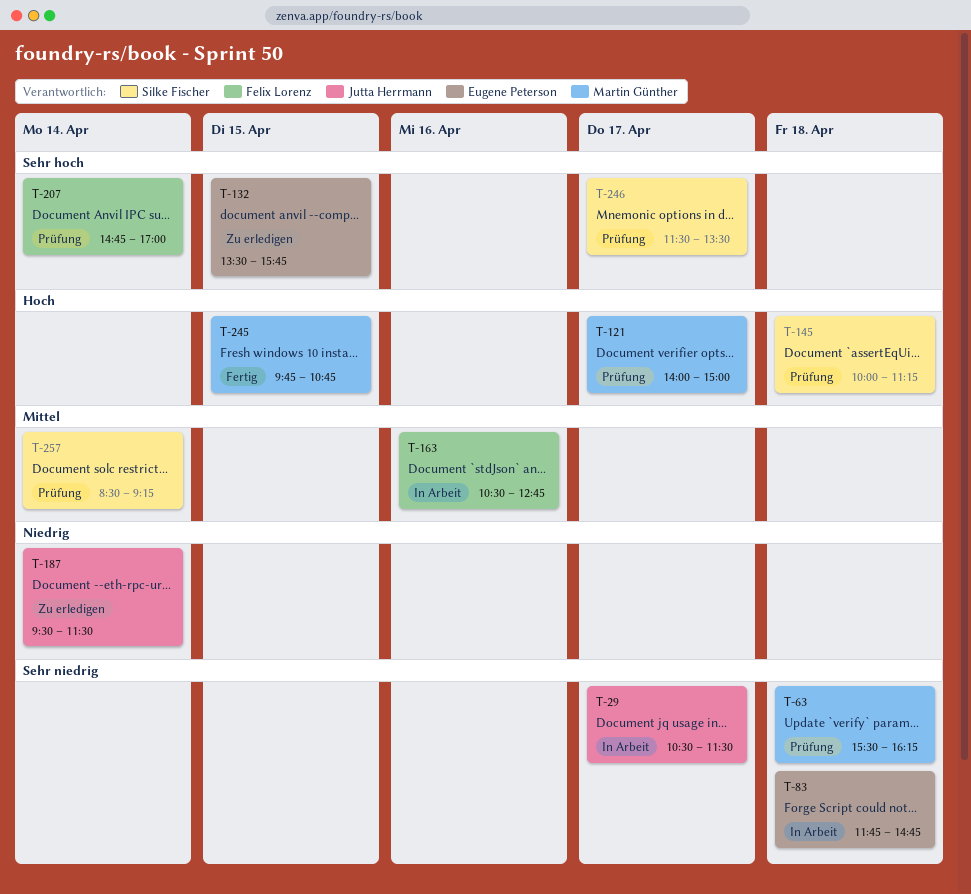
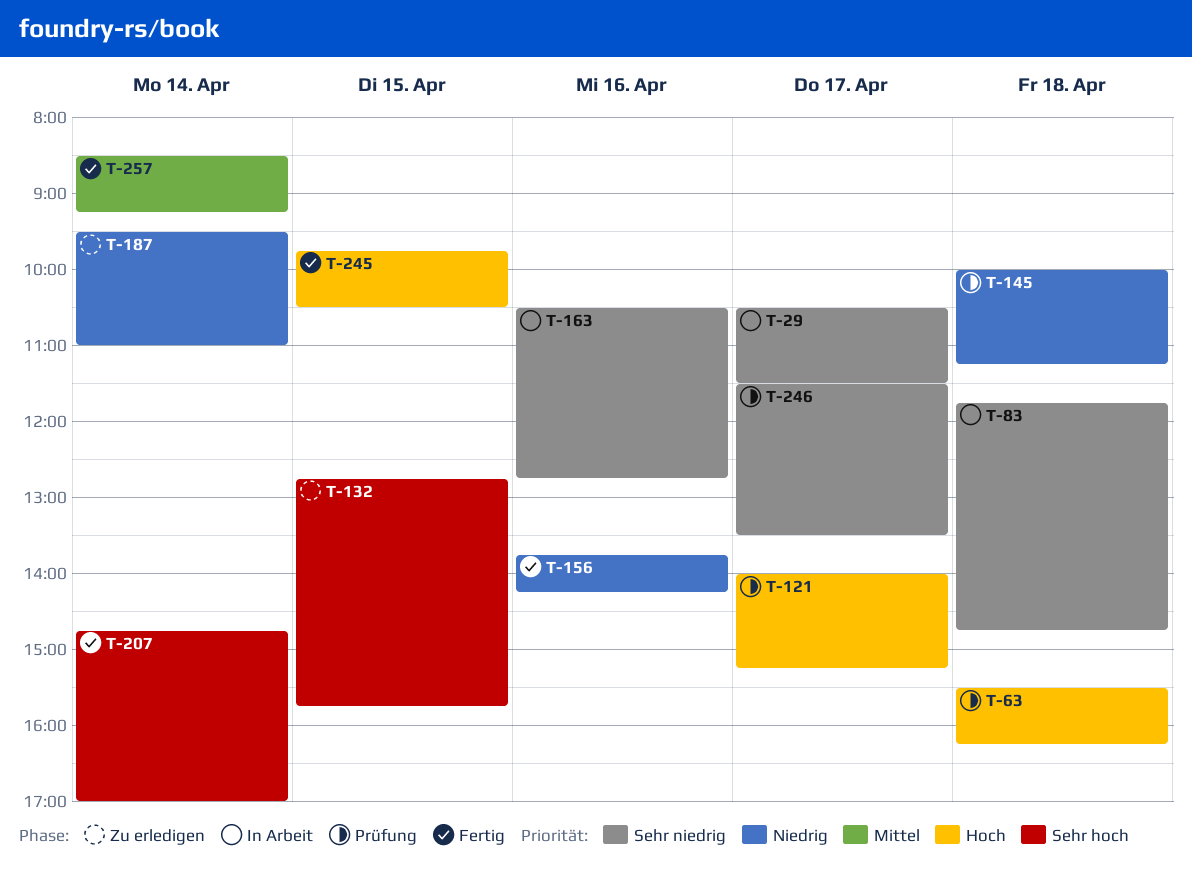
T-63, priority: Sehr niedrig -> Hoch
T-121, ends: 15:00 -> 15:15
T-132, begins: 13:30 -> 12:45
T-145, priority: Hoch -> Niedrig
T-156: none -> present
T-163, priority: Mittel -> Sehr niedrig
T-187, ends: 11:30 -> 11:00
T-207, status: Prüfung -> Fertig
T-245, ends: 10:45 -> 10:30
T-246, priority: Sehr hoch -> Sehr niedrig
T-257, status: Prüfung -> Fertig

